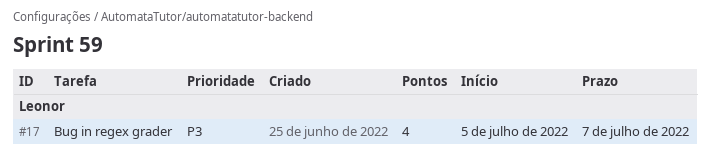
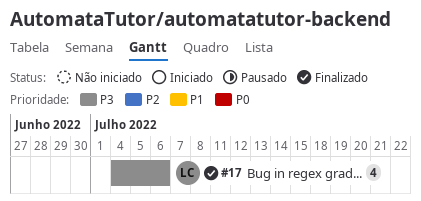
#17, start: Jul 5 -> Jul 4
#17, due: Jul 7 -> Jul 6

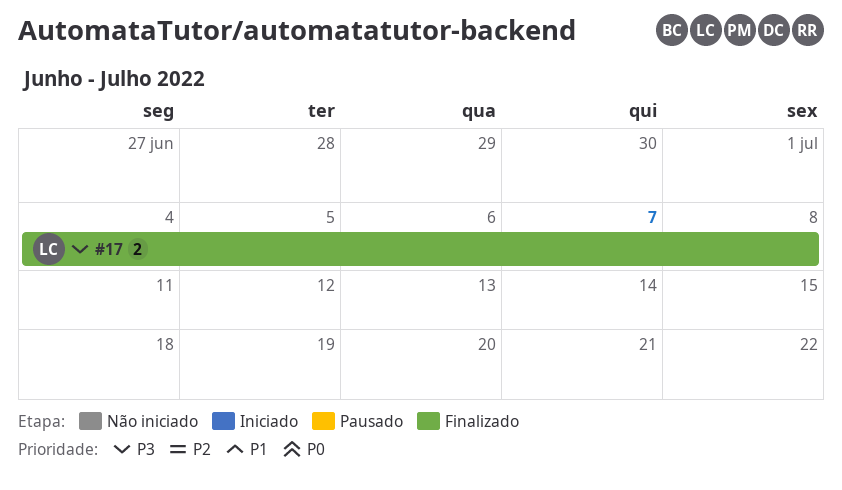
#17, estimate: 4 -> 2
#17, due: Jul 6 -> Jul 8

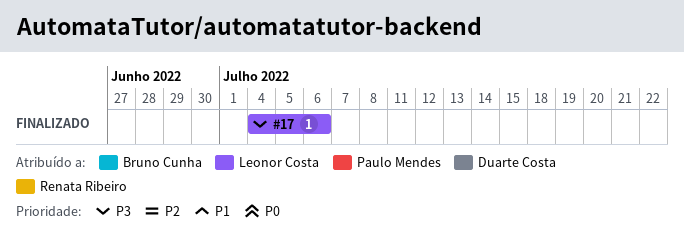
#17, estimate: 2 -> 1
#17, due: Jul 8 -> Jul 6

